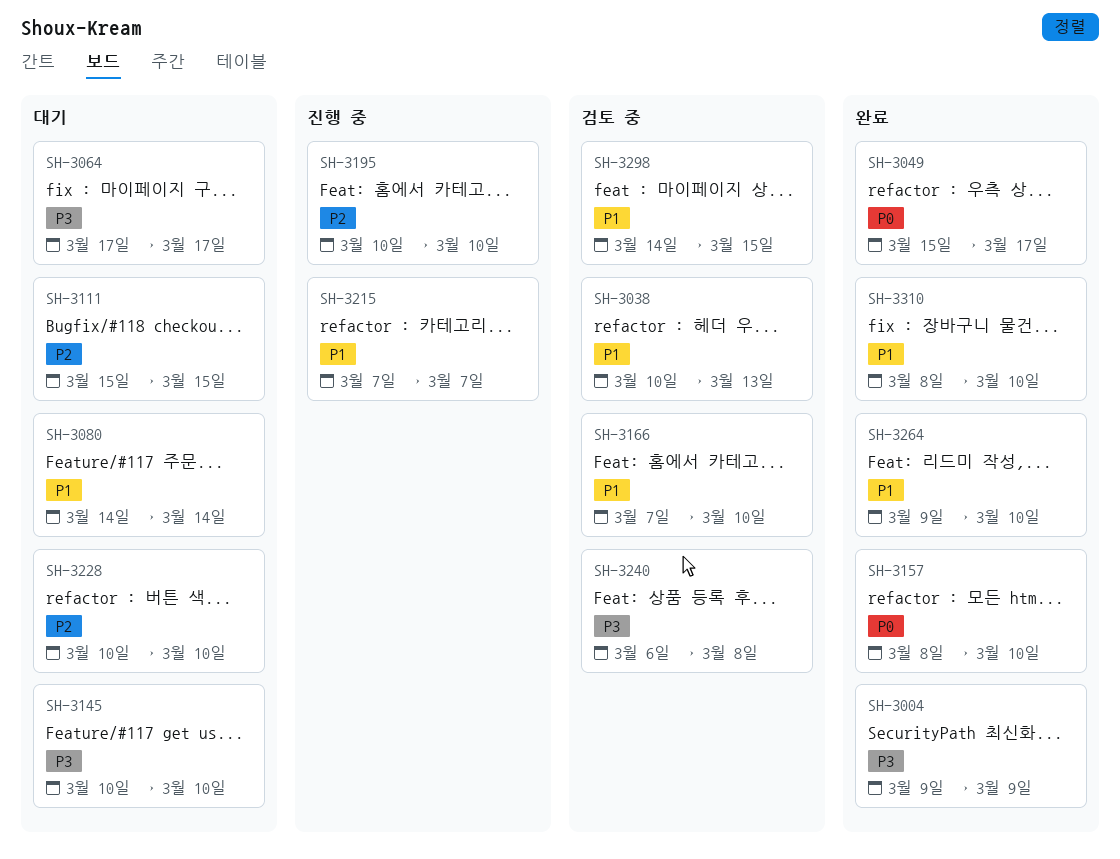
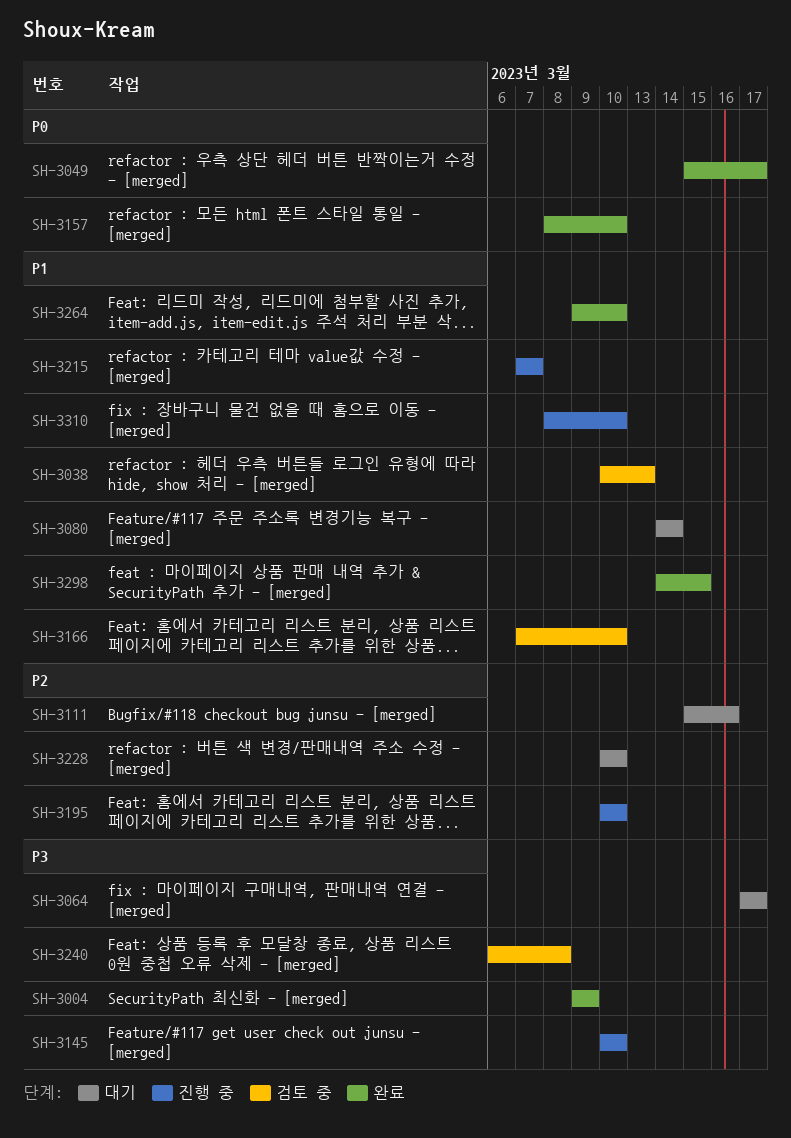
SH-3111, due: Mar 15 -> Mar 16
SH-3145, status: 대기 -> 진행 중
SH-3298, status: 검토 중 -> 완료
SH-3310, status: 완료 -> 진행 중

